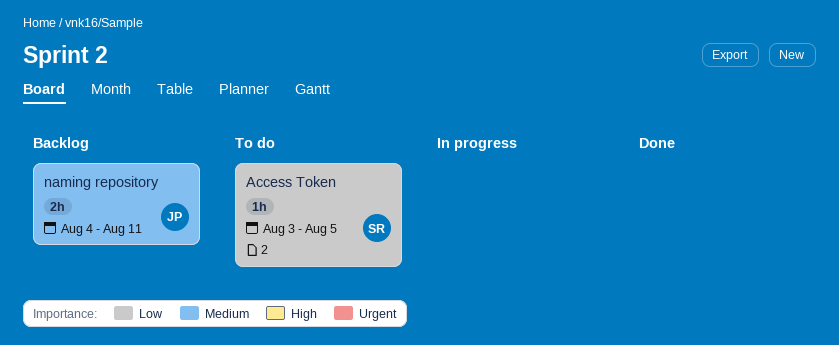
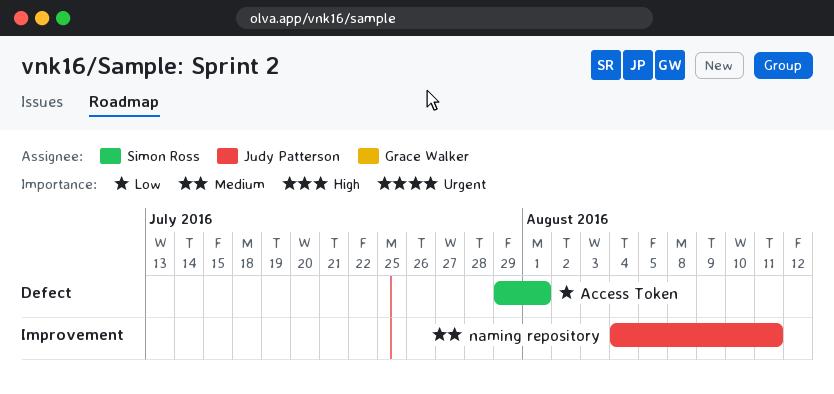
Access Token, start: Aug 3 -> Jul 29
Access Token, due: Aug 5 -> Aug 1

